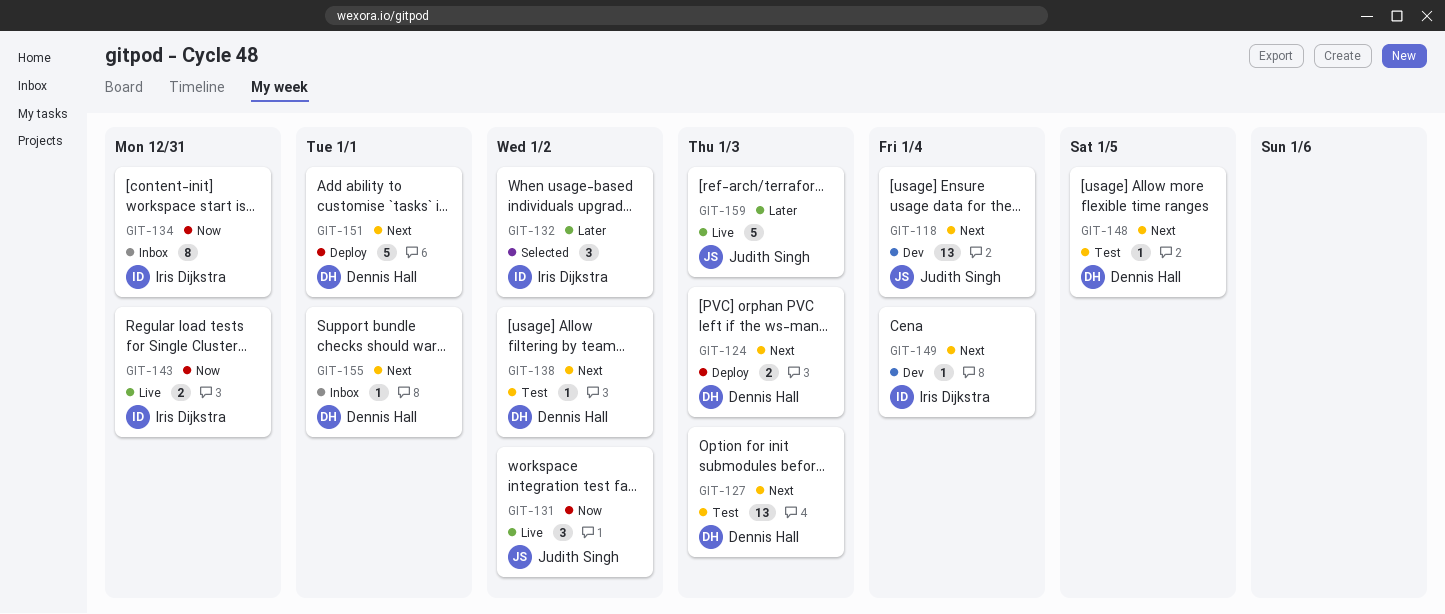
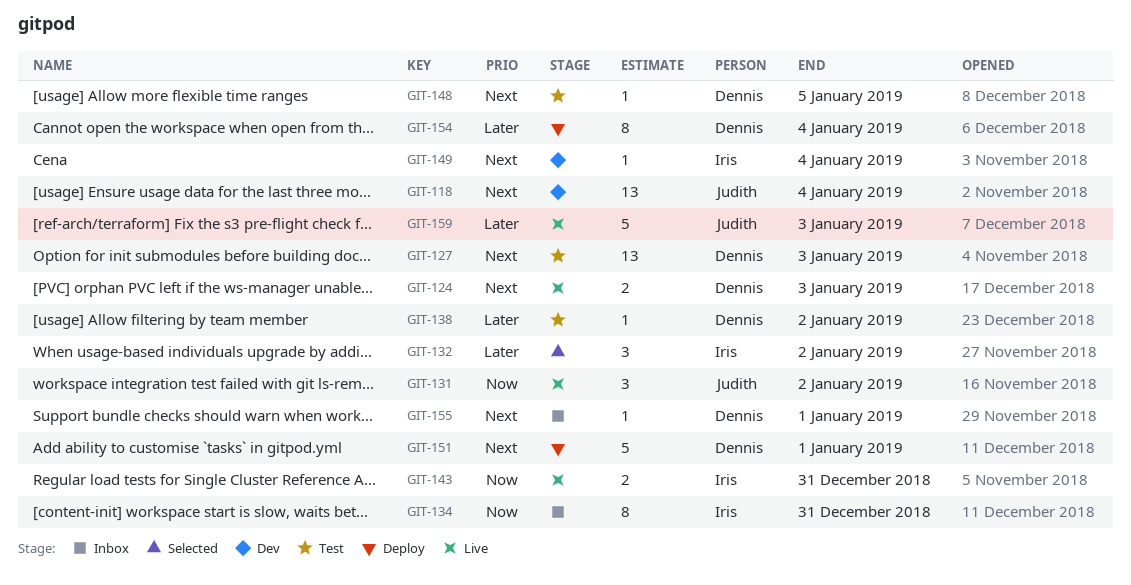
GIT-124, status: Deploy -> Live
GIT-138, priority: Next -> Later
GIT-154: none -> present

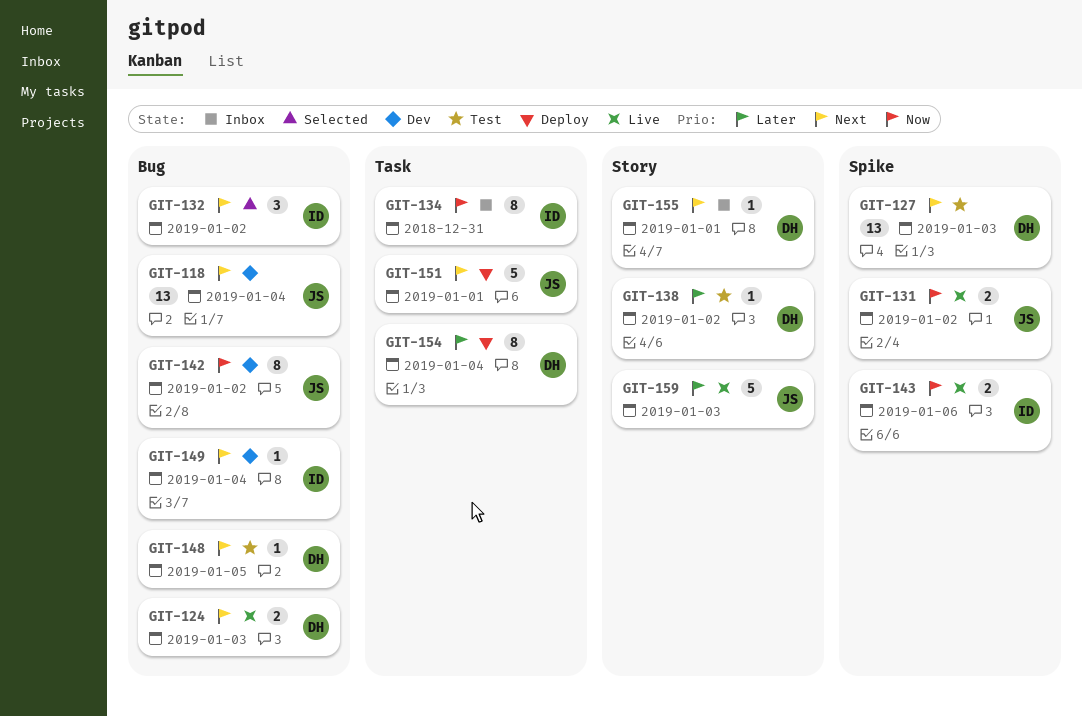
GIT-131, estimate: 3 -> 2
GIT-132, priority: Later -> Next
GIT-142: none -> present
GIT-143, due: Dec 31 -> Jan 6
GIT-151, owner: Dennis -> Judith

